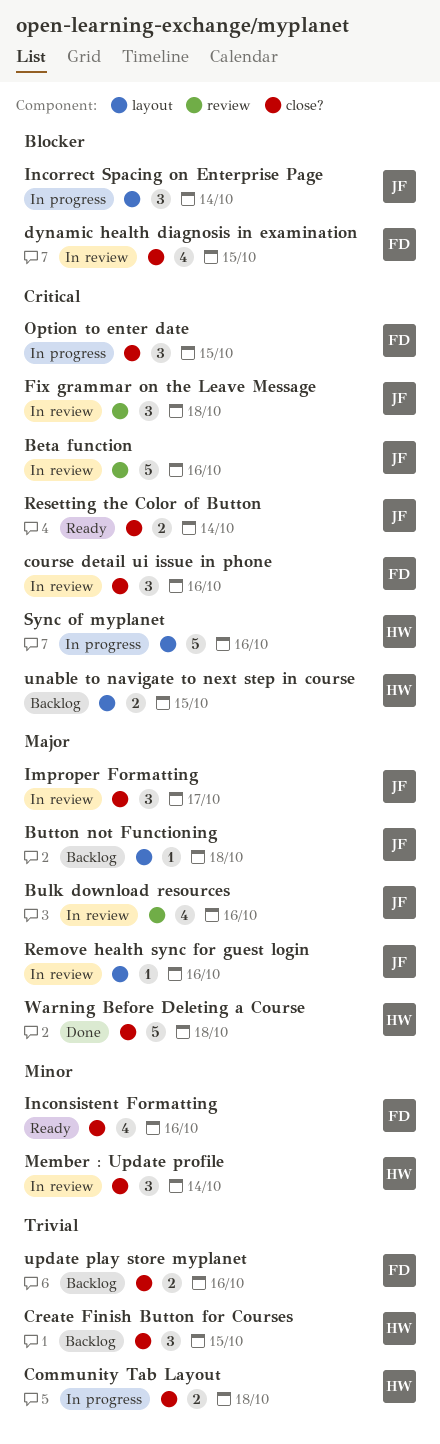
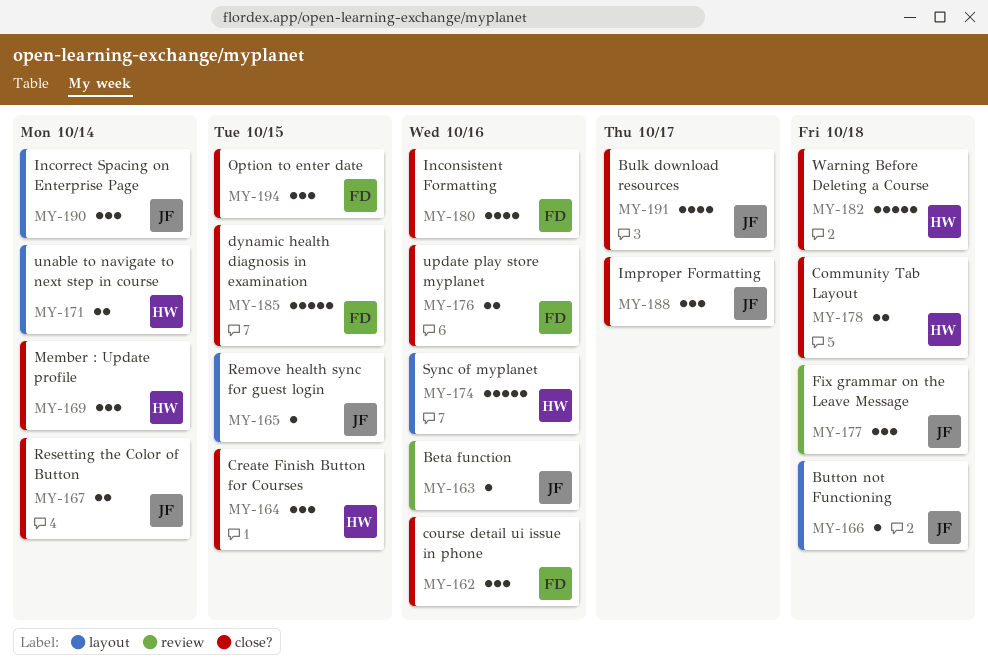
Beta function, estimate: 5 -> 1
Bulk download resources, label: review -> close?
Bulk download resources, due: Oct 16 -> Oct 17
dynamic health diagnosis in examination, estimate: 4 -> 5
Remove health sync for guest login, due: Oct 16 -> Oct 15
unable to navigate to next step in course, due: Oct 15 -> Oct 14

